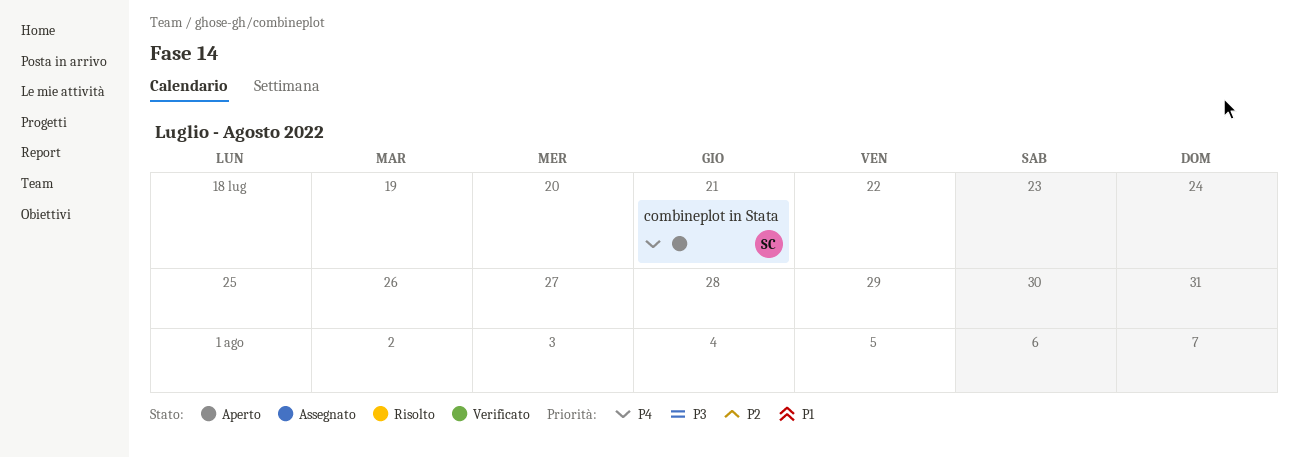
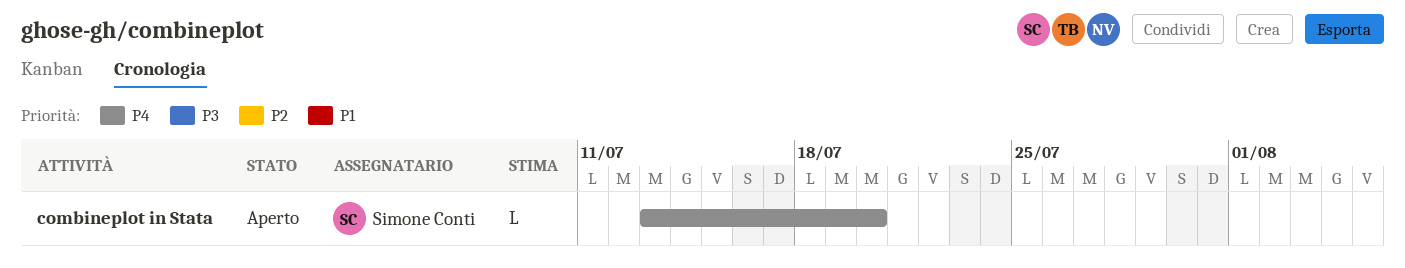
combineplot in Stata, due: Jul 21 -> Jul 20

